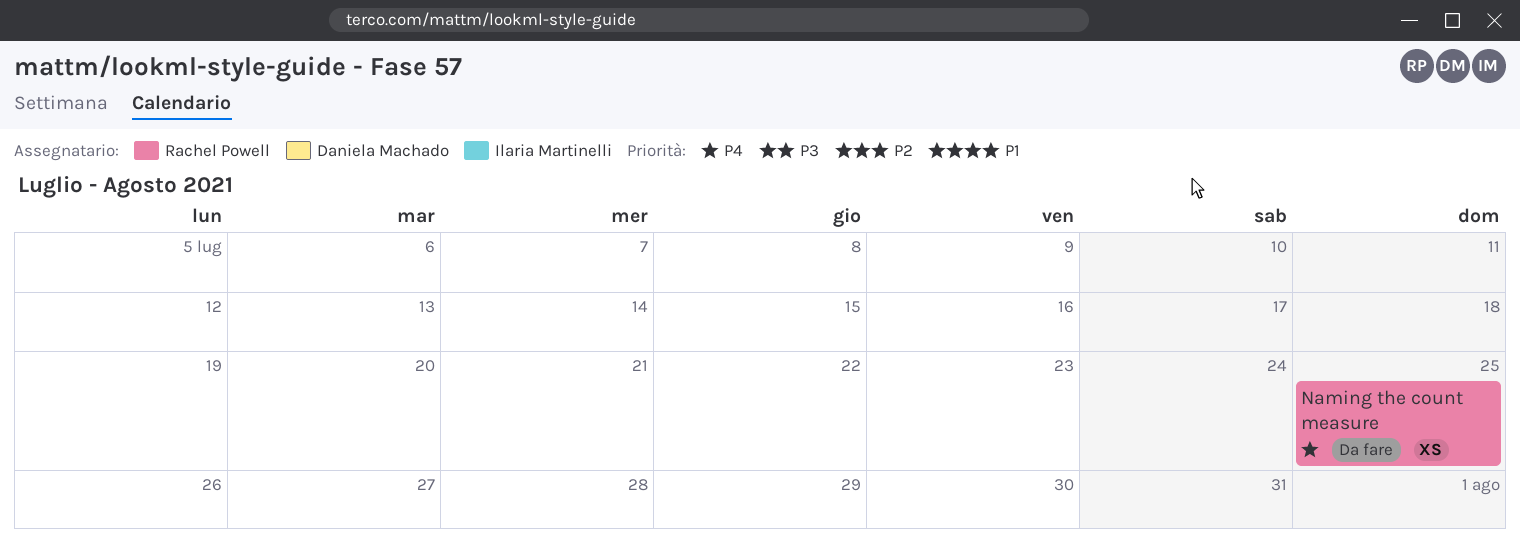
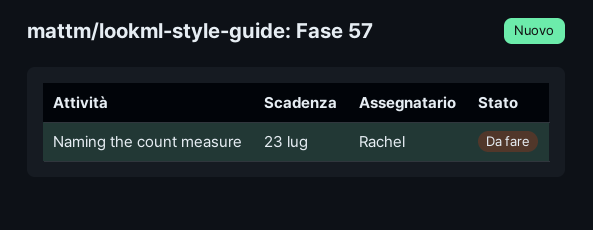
Naming the count measure, due: Jul 25 -> Jul 23

